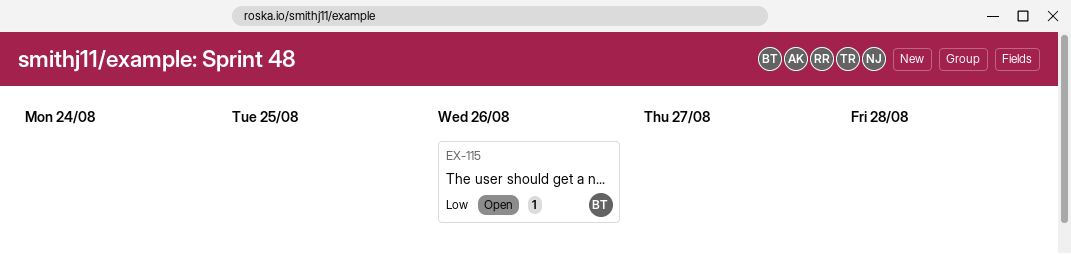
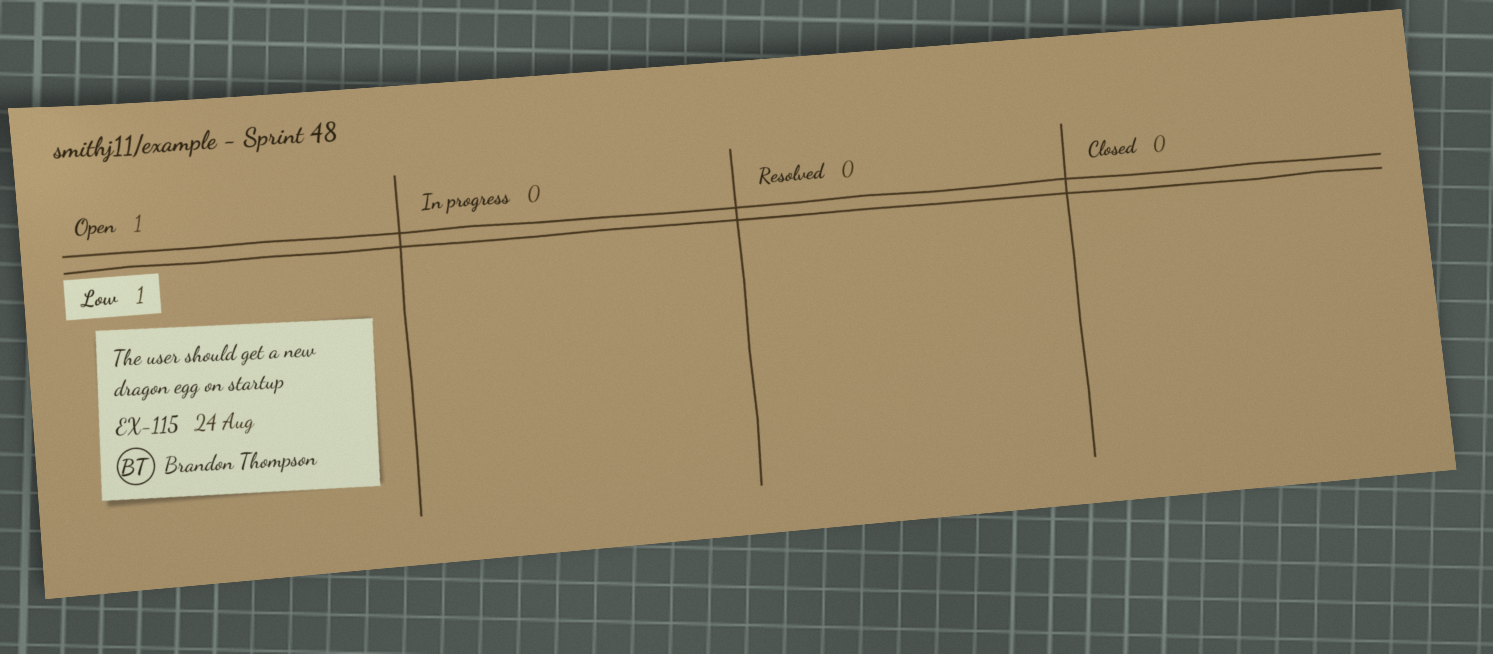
EX-115, due: Aug 26 -> Aug 24

